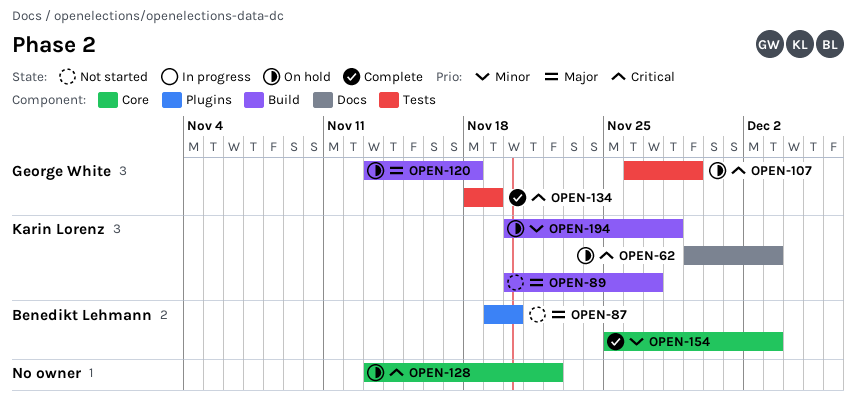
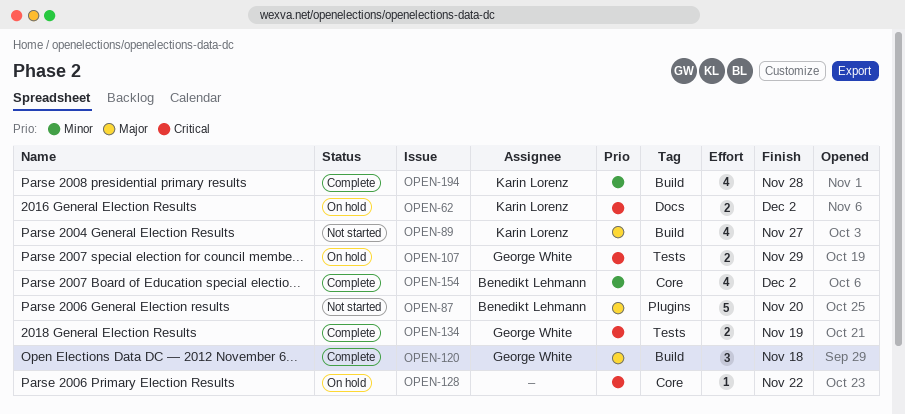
OPEN-62, due: Dec 3 -> Dec 2
OPEN-120, status: On hold -> Complete
OPEN-154, due: Dec 3 -> Dec 2
OPEN-194, status: On hold -> Complete

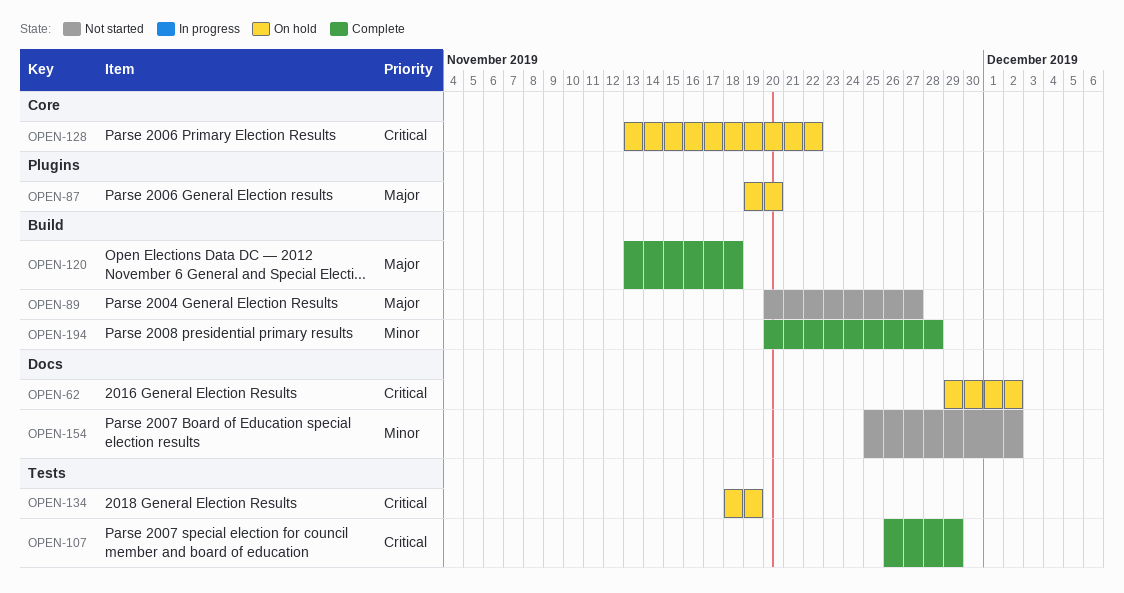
OPEN-87, status: Not started -> On hold
OPEN-107, status: On hold -> Complete
OPEN-134, status: Complete -> On hold
OPEN-154, status: Complete -> Not started
OPEN-154, label: Core -> Docs

